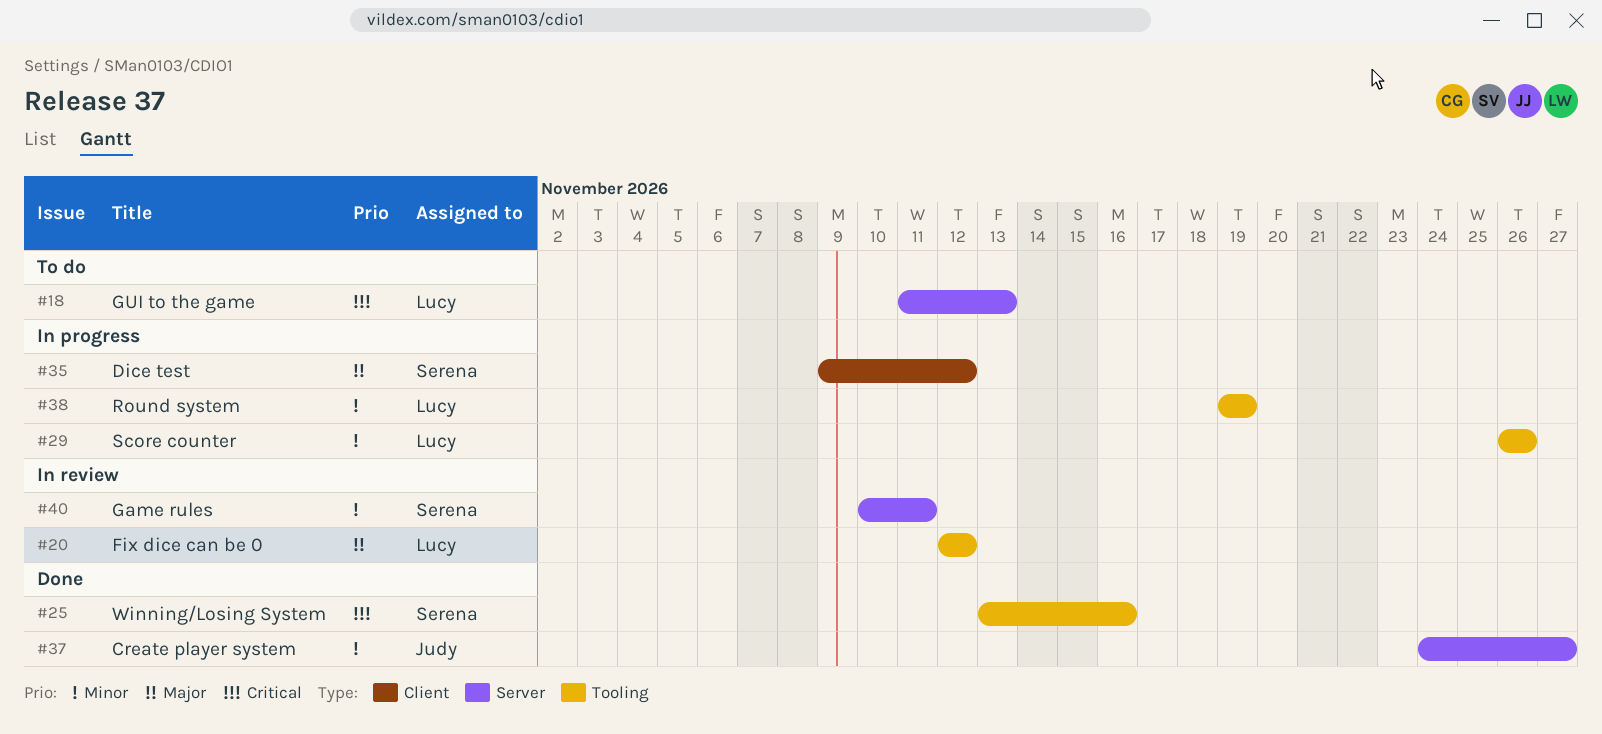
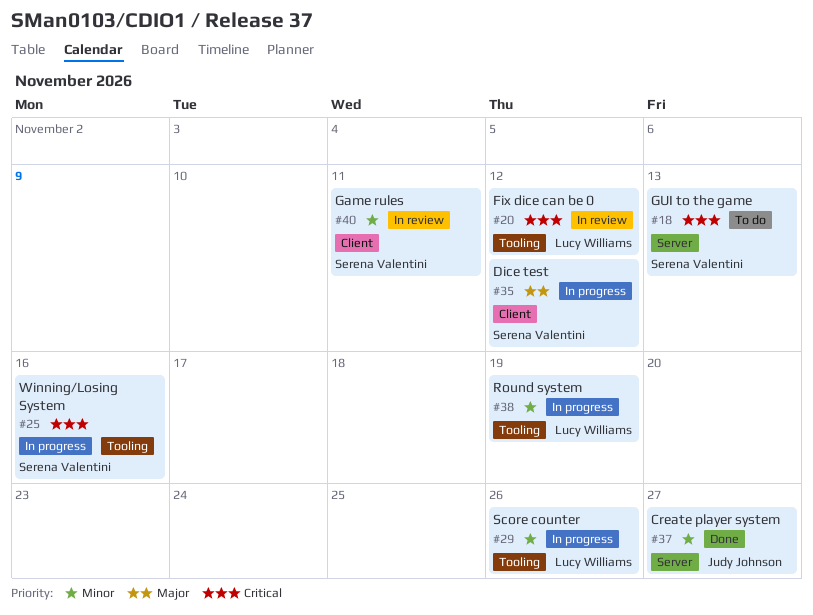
#18, owner: Lucy Williams -> Serena Valentini
#20, priority: Major -> Critical
#25, status: Done -> In progress
#40, label: Server -> Client

